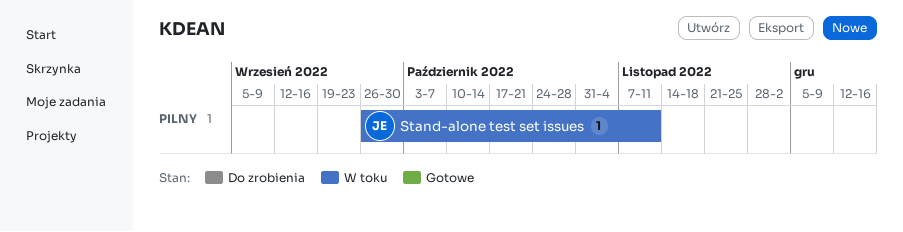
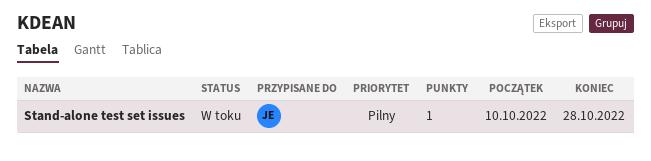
Stand-alone test set issues, start: Sep 26 -> Oct 10
Stand-alone test set issues, due: Nov 11 -> Oct 28

